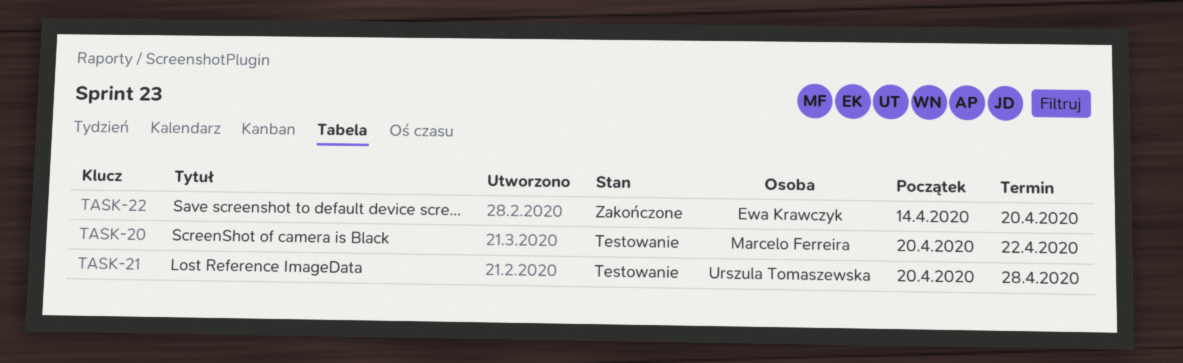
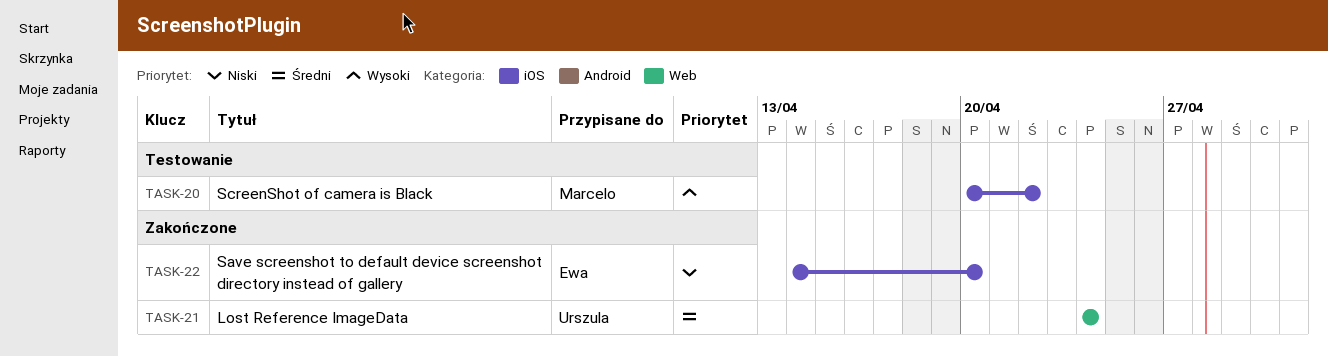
TASK-21, status: Testowanie -> Zakończone
TASK-21, start: Apr 20 -> Apr 24
TASK-21, due: Apr 28 -> Apr 24

